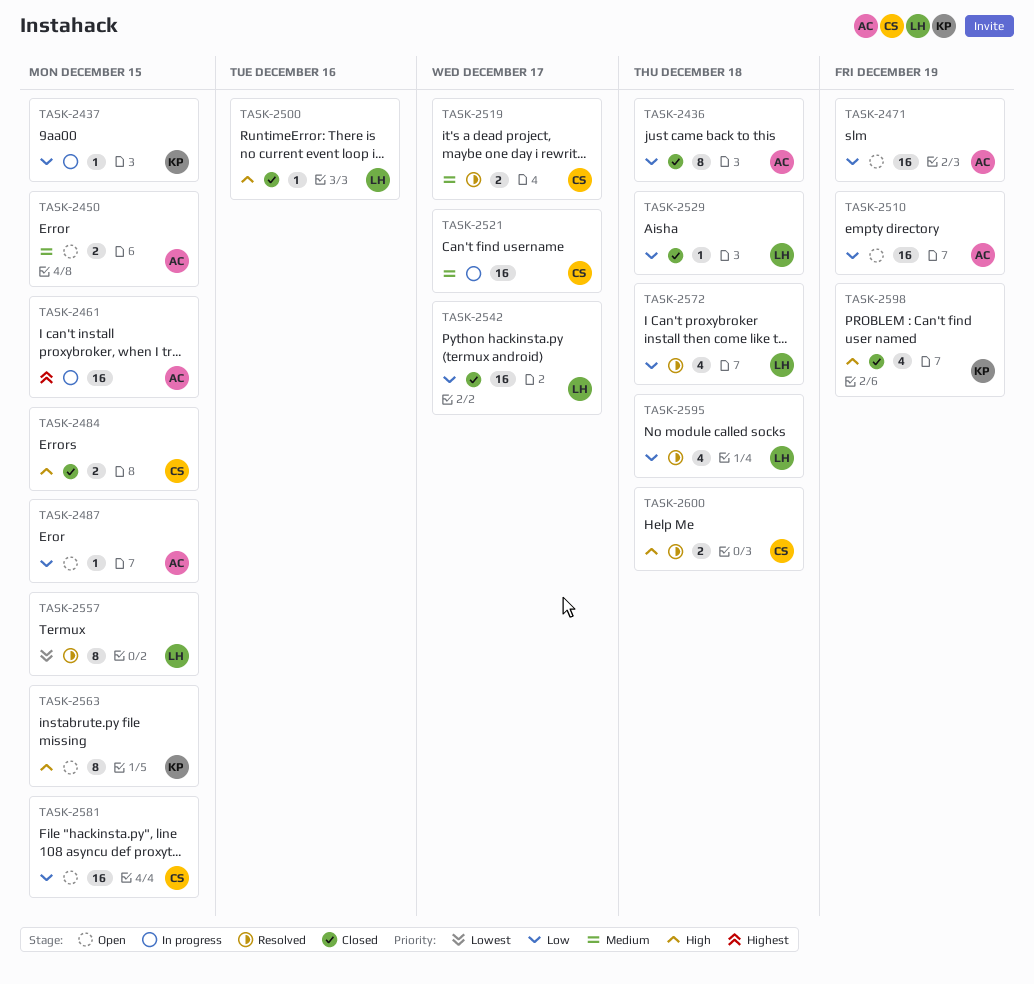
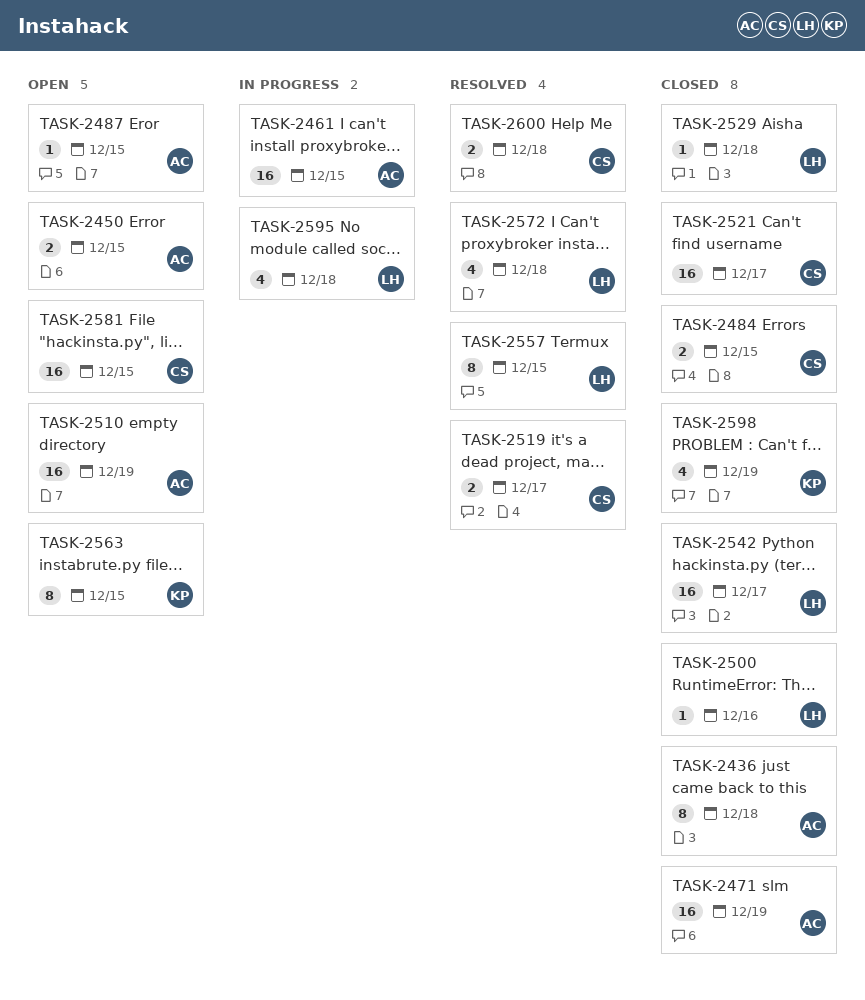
TASK-2437: present -> none
TASK-2471, status: Open -> Closed
TASK-2521, status: In progress -> Closed
TASK-2595, status: Resolved -> In progress

